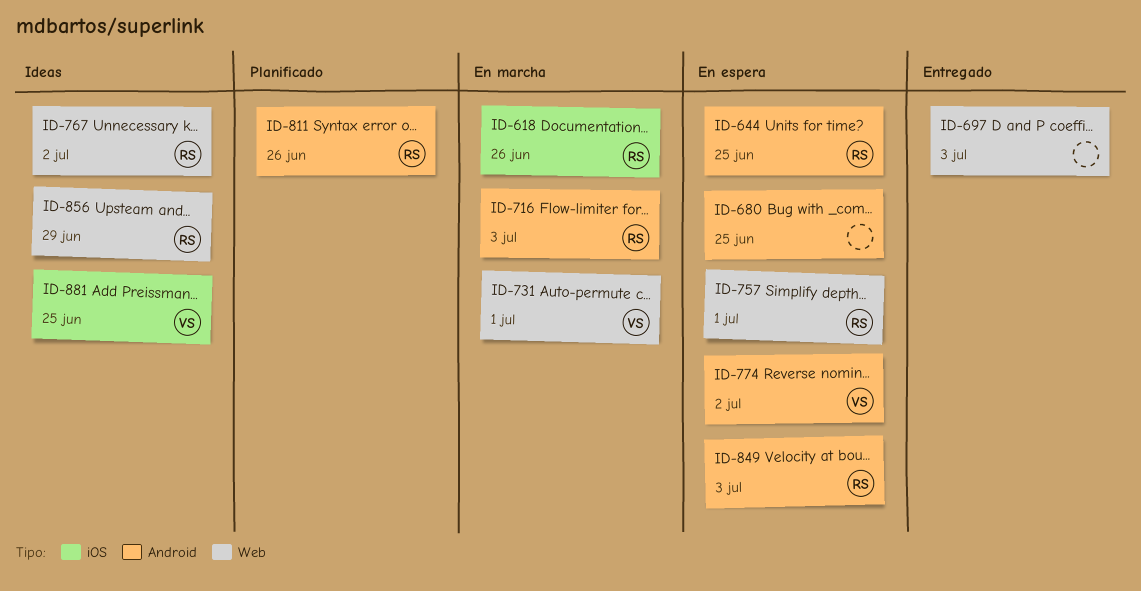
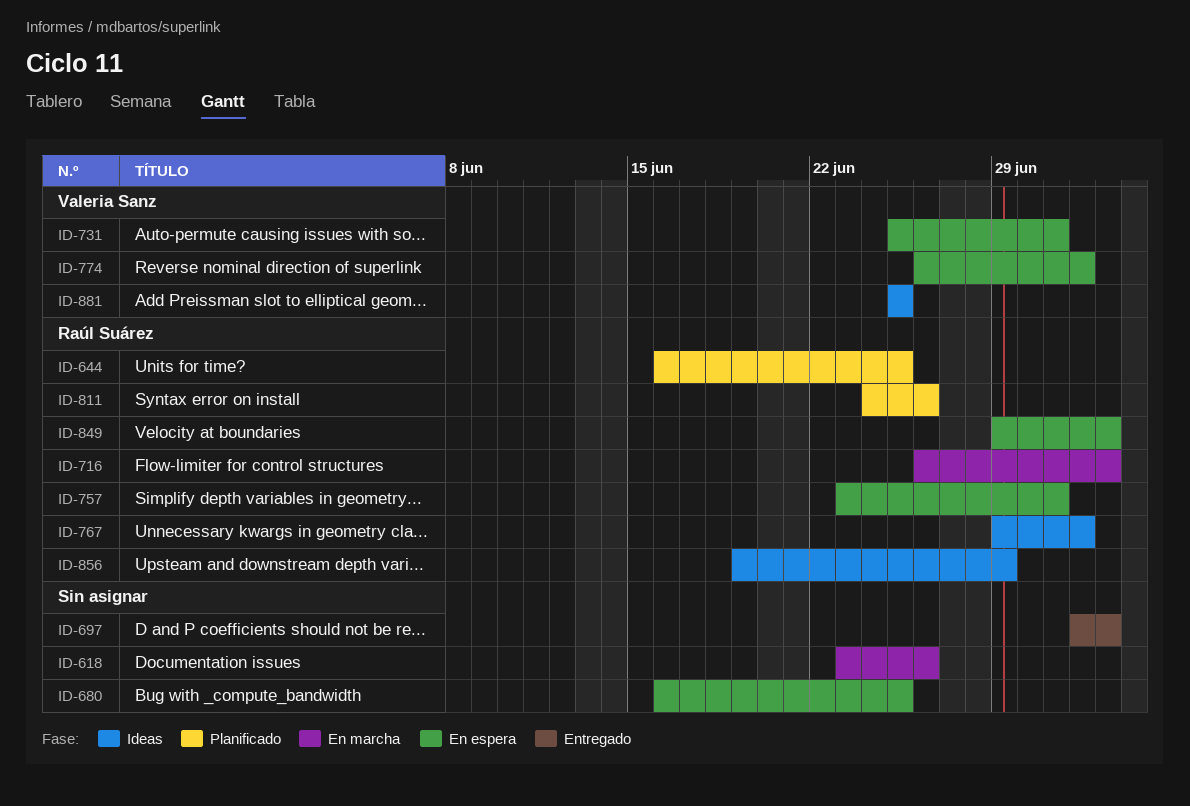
ID-618, owner: Raúl Suárez -> none
ID-644, status: En espera -> Planificado
ID-731, status: En marcha -> En espera

